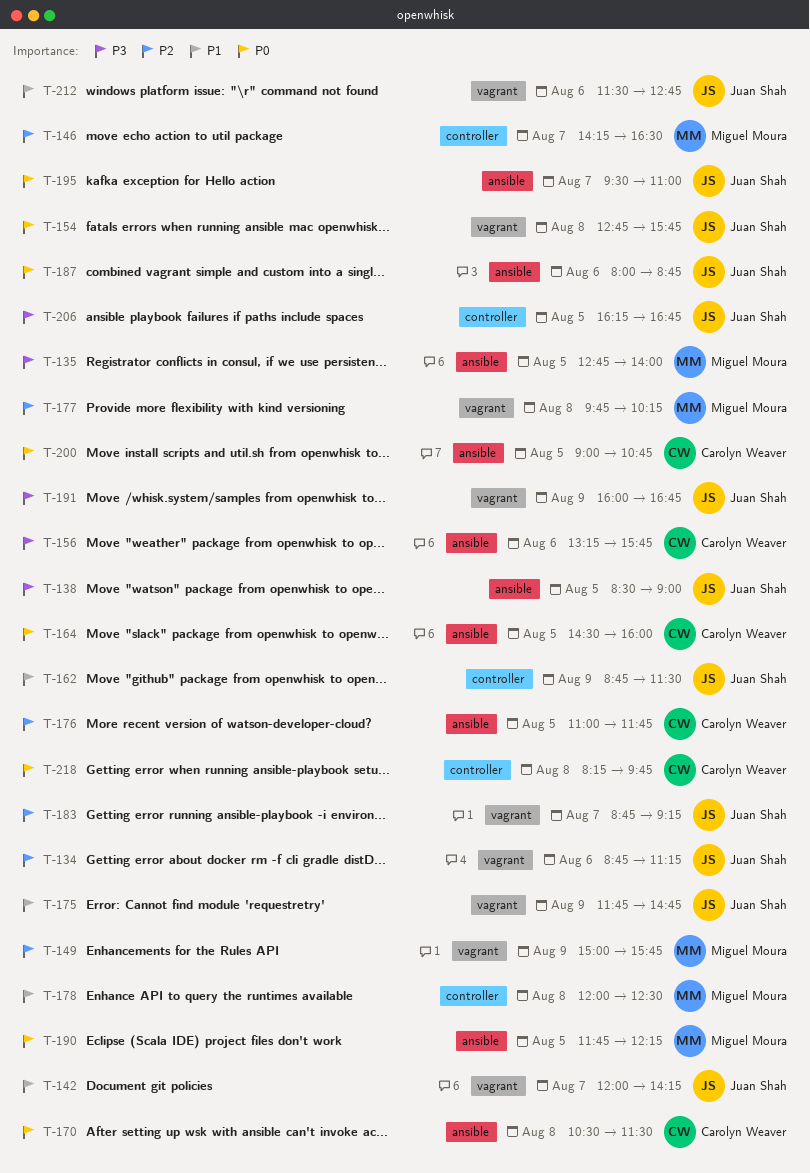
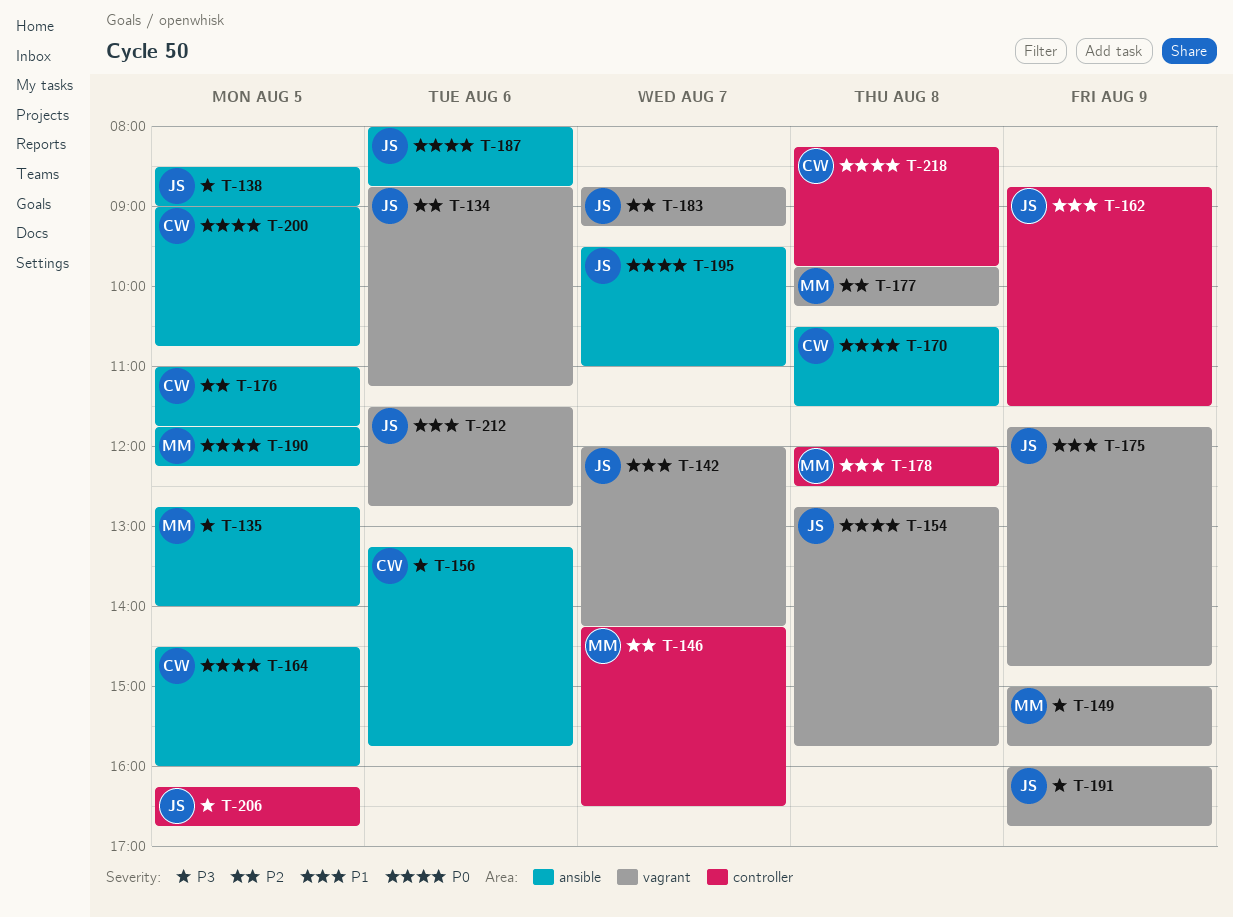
T-149, priority: P2 -> P3

